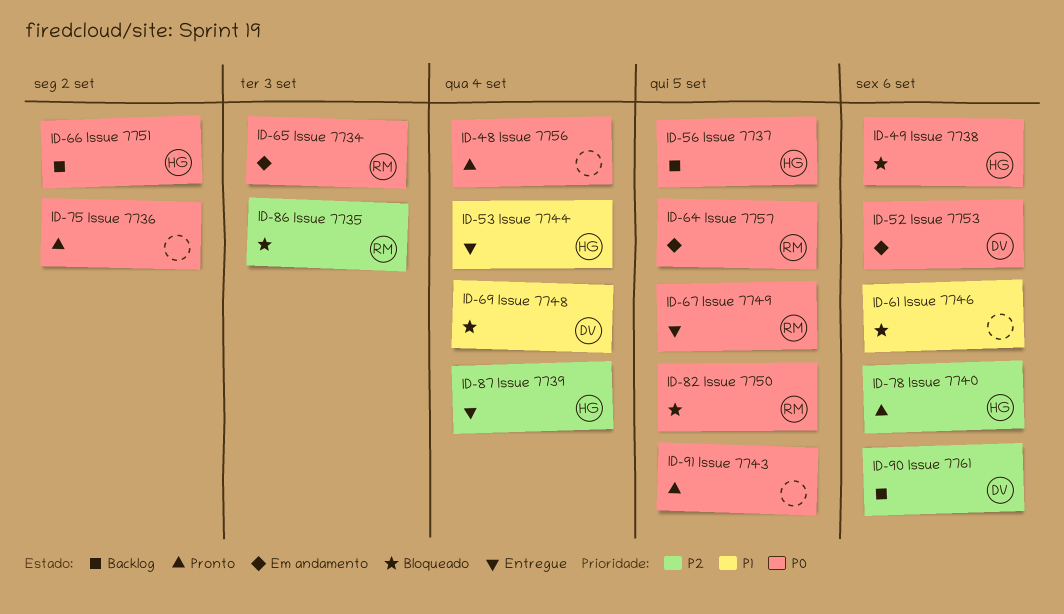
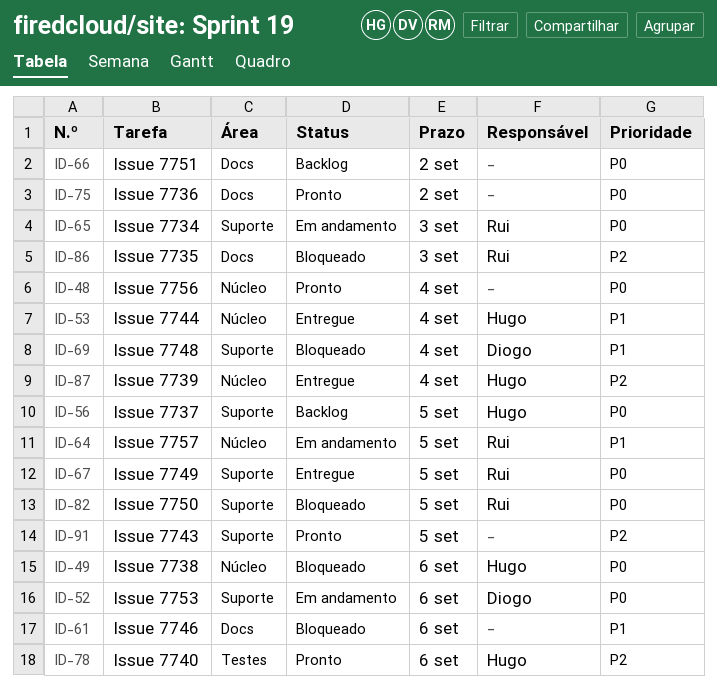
ID-64, priority: P0 -> P1
ID-66, owner: Hugo -> none
ID-90: present -> none
ID-91, priority: P0 -> P2

